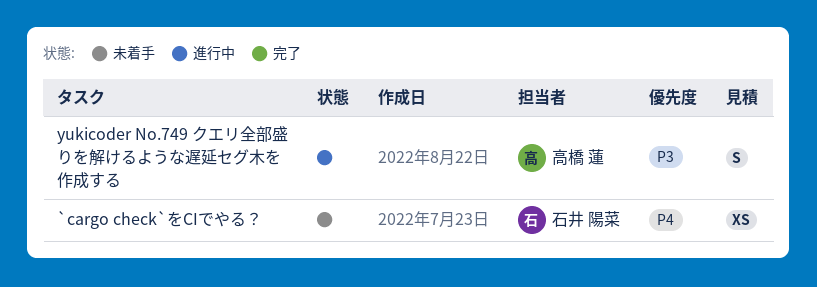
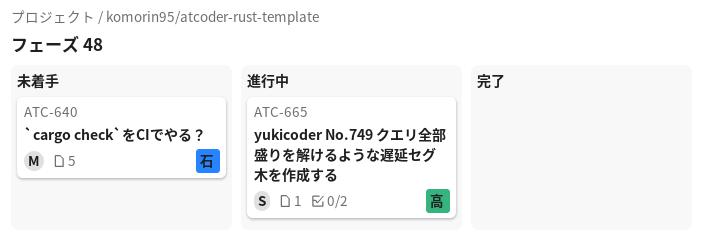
`cargo check`をCIでやる？, estimate: XS -> M

